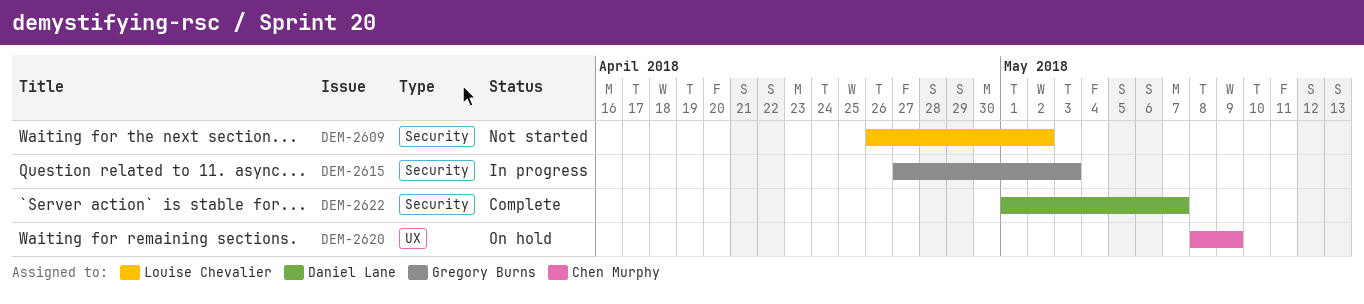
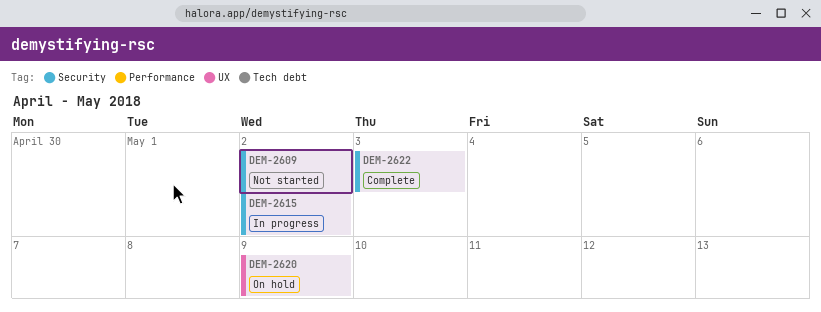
DEM-2615, due: May 3 -> May 2
DEM-2622, due: May 7 -> May 3

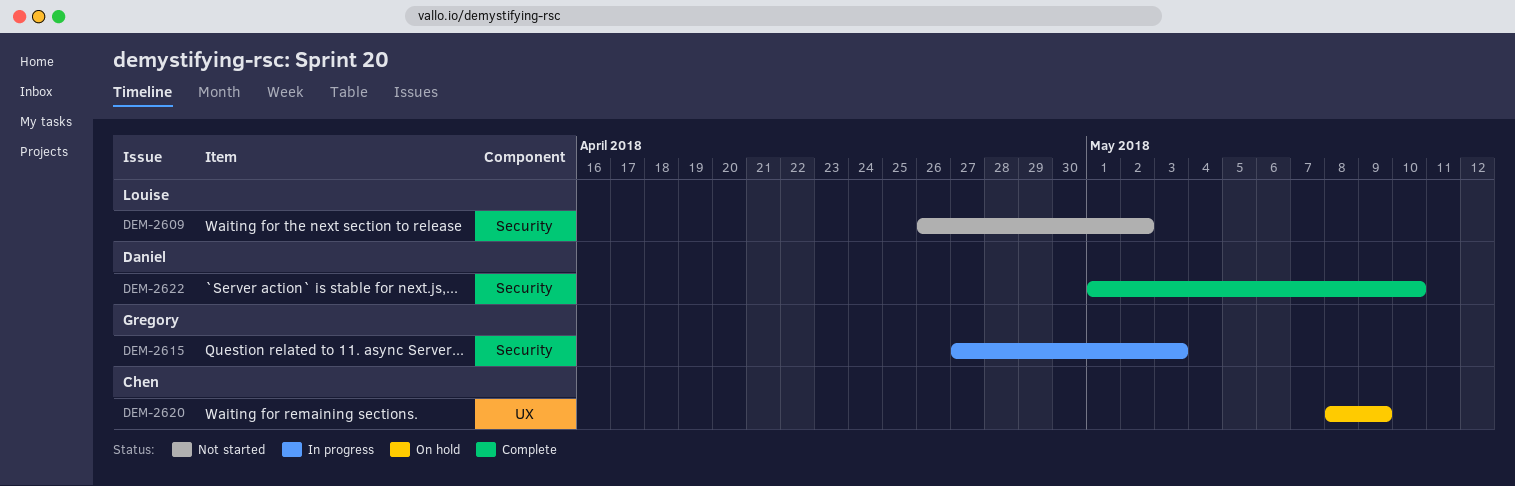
DEM-2615, due: May 2 -> May 3
DEM-2622, due: May 3 -> May 10

